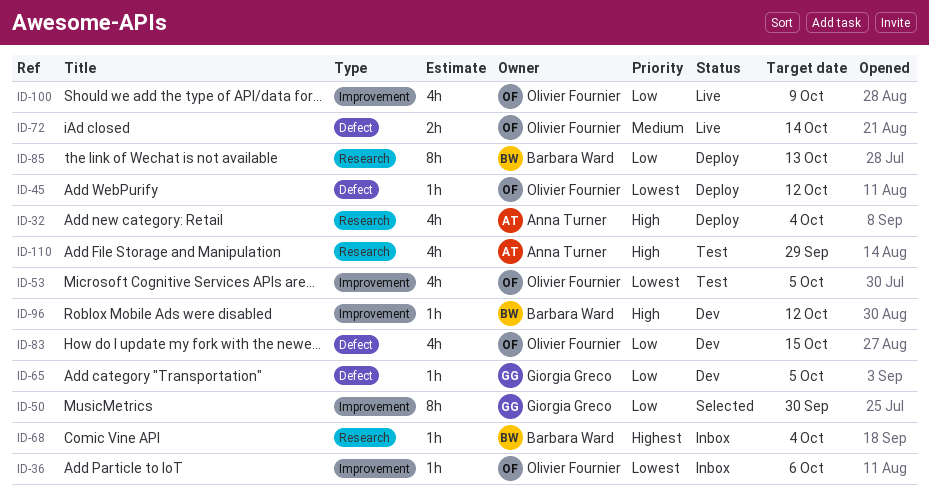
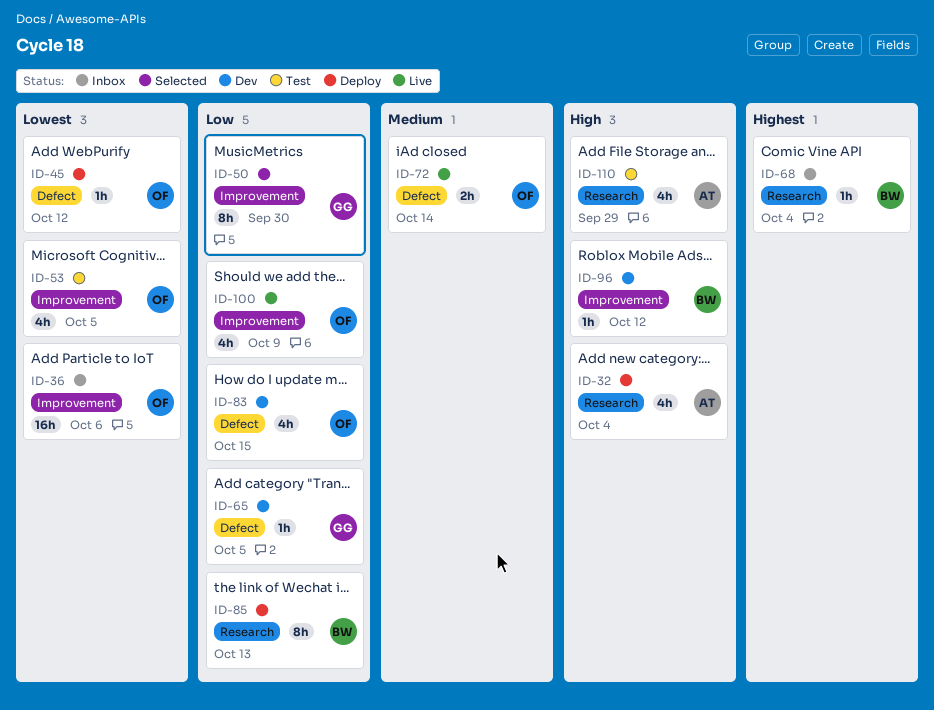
ID-36, estimate: 1h -> 16h

